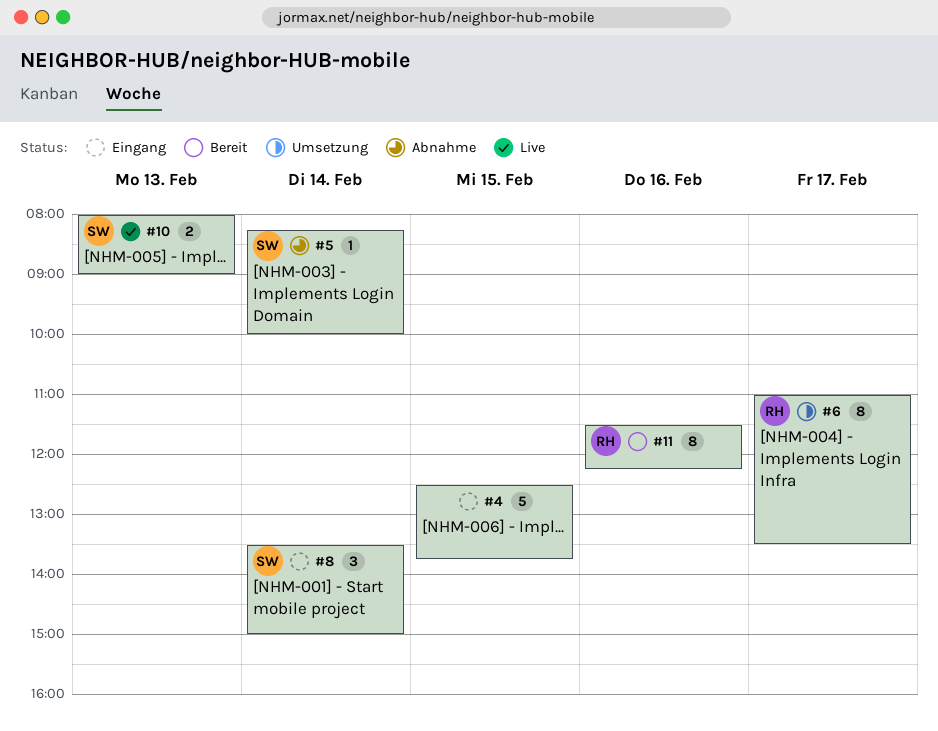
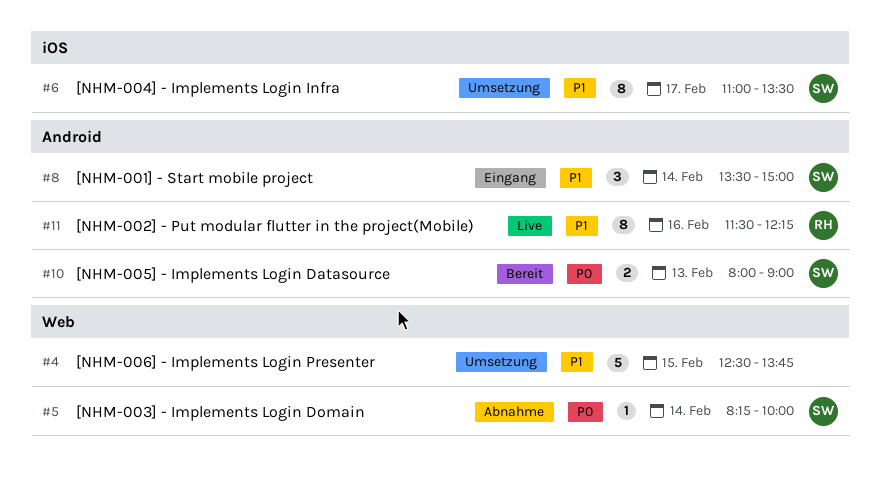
#4, status: Eingang -> Umsetzung
#6, owner: RH -> SW
#10, status: Live -> Bereit
#11, status: Bereit -> Live

